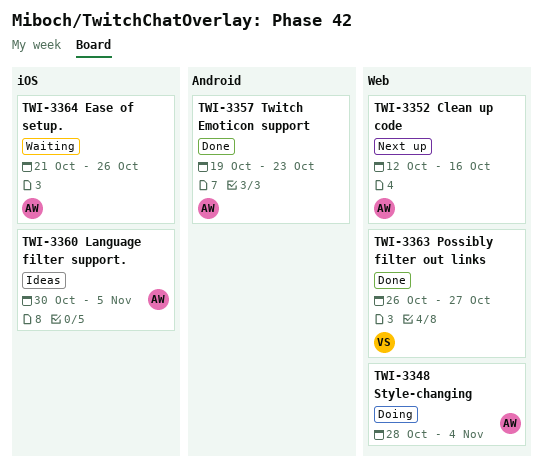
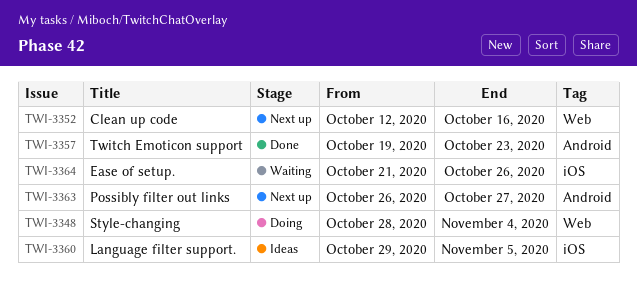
TWI-3360, start: Oct 30 -> Oct 29
TWI-3363, status: Done -> Next up
TWI-3363, label: Web -> Android

